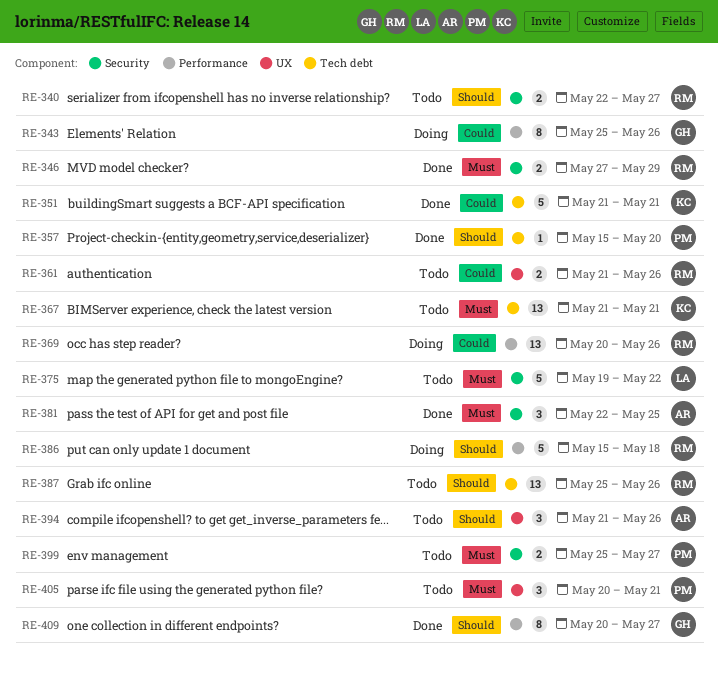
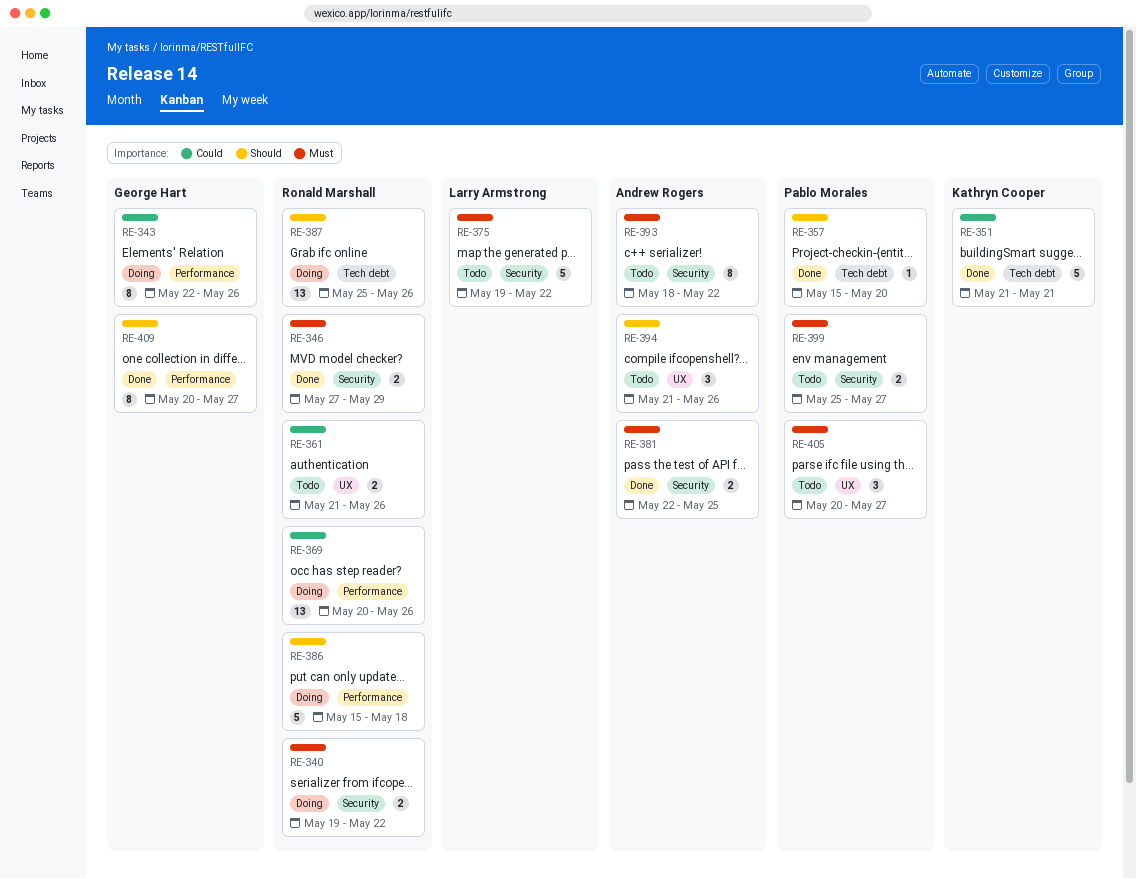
RE-340, status: Todo -> Doing
RE-340, priority: Should -> Must
RE-340, start: May 22 -> May 19
RE-340, due: May 27 -> May 22
RE-343, start: May 25 -> May 22
RE-367: present -> none
RE-381, estimate: 3 -> 2
RE-387, status: Todo -> Doing
RE-393: none -> present
RE-405, due: May 21 -> May 27

